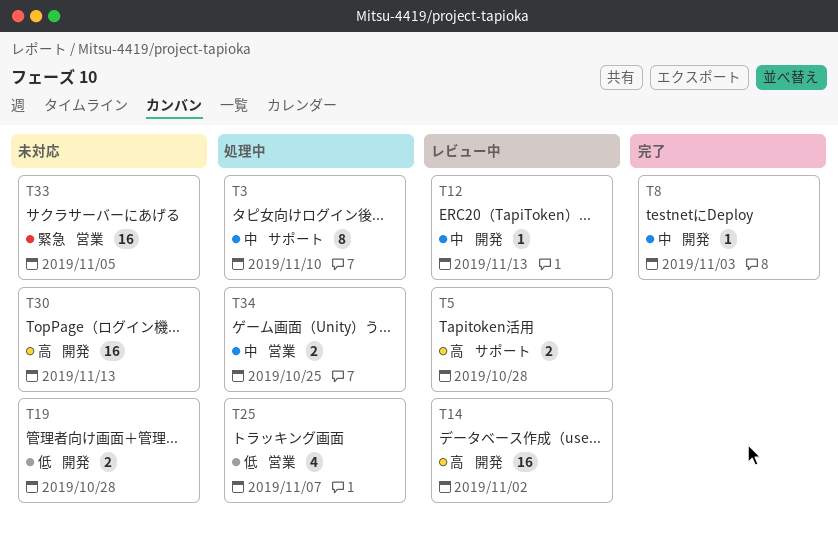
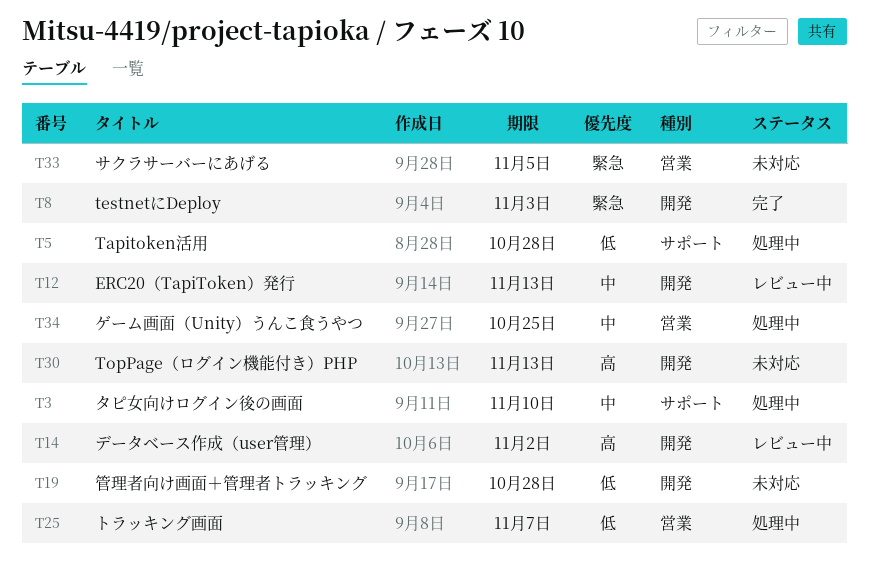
T5, status: レビュー中 -> 処理中
T5, priority: 高 -> 低
T8, priority: 中 -> 緊急

